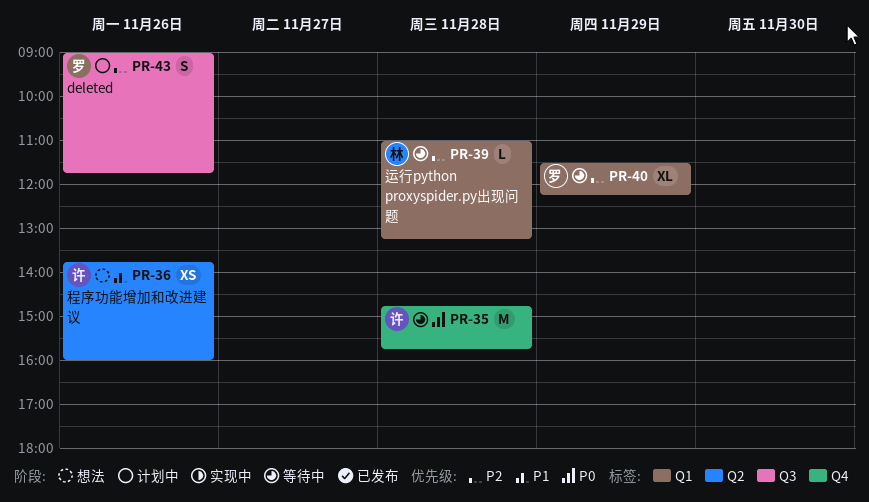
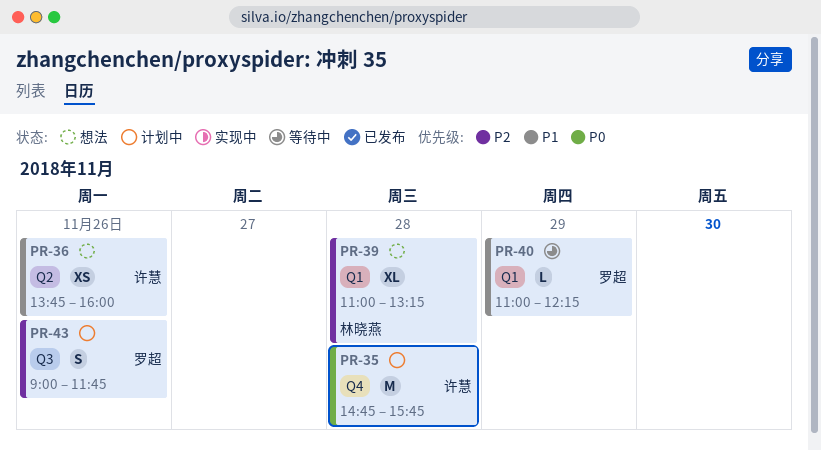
PR-35, status: 等待中 -> 计划中
PR-39, status: 等待中 -> 想法
PR-39, estimate: L -> XL
PR-40, priority: P2 -> P1
PR-40, estimate: XL -> L
PR-40, begins: 11:30 -> 11:00

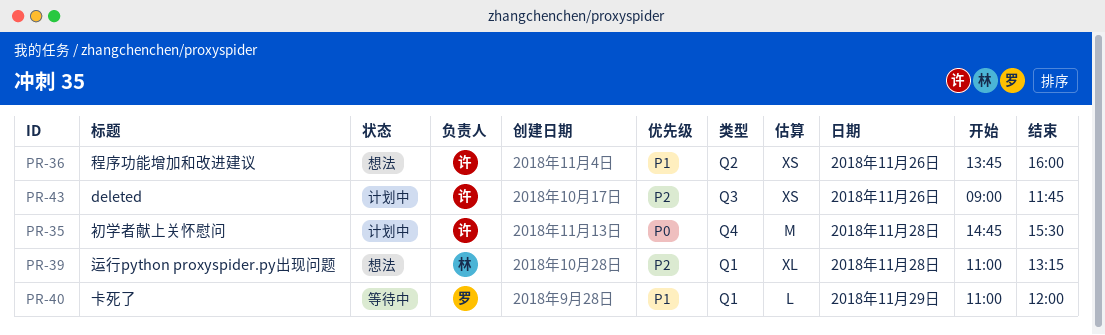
PR-35, ends: 15:45 -> 15:30
PR-40, ends: 12:15 -> 12:00
PR-43, owner: 罗超 -> 许慧
PR-43, estimate: S -> XS

